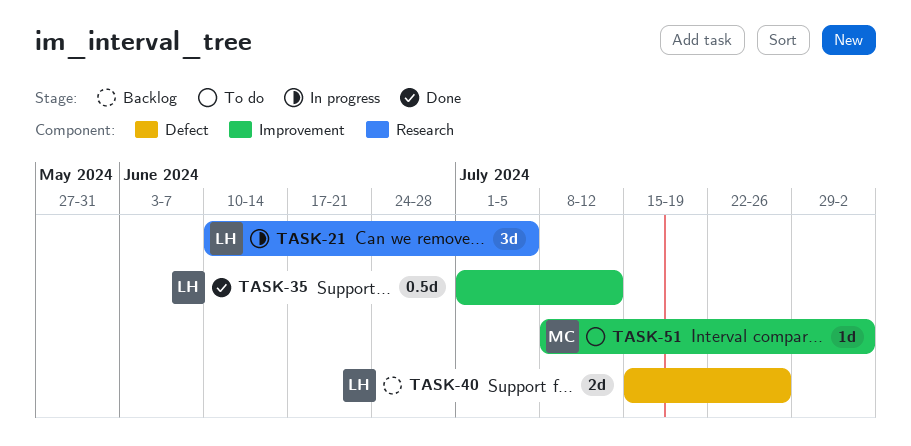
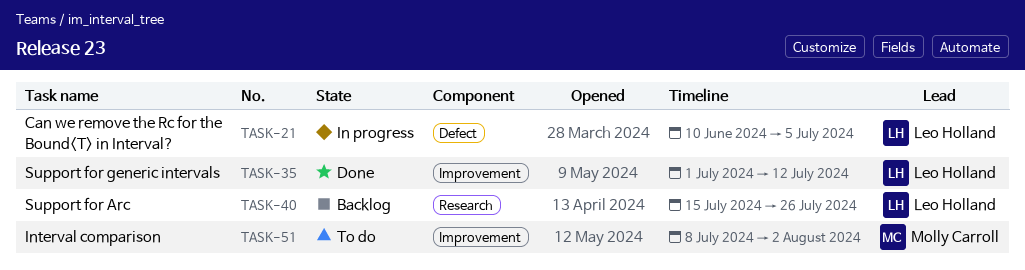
TASK-21, label: Research -> Defect
TASK-40, label: Defect -> Research

